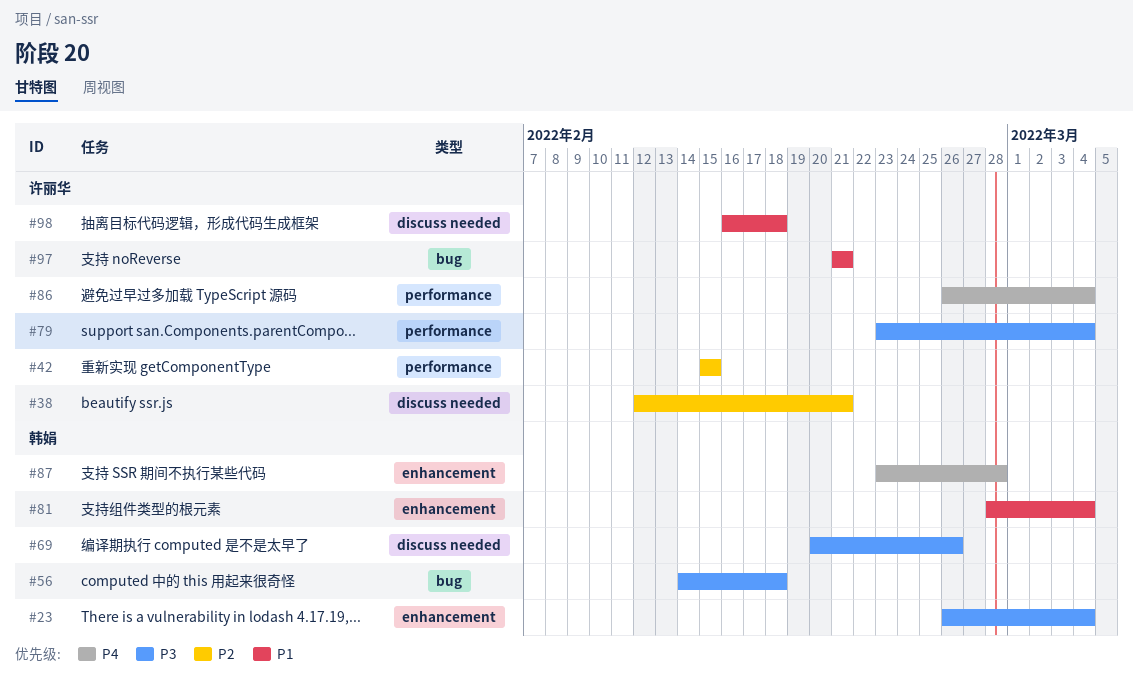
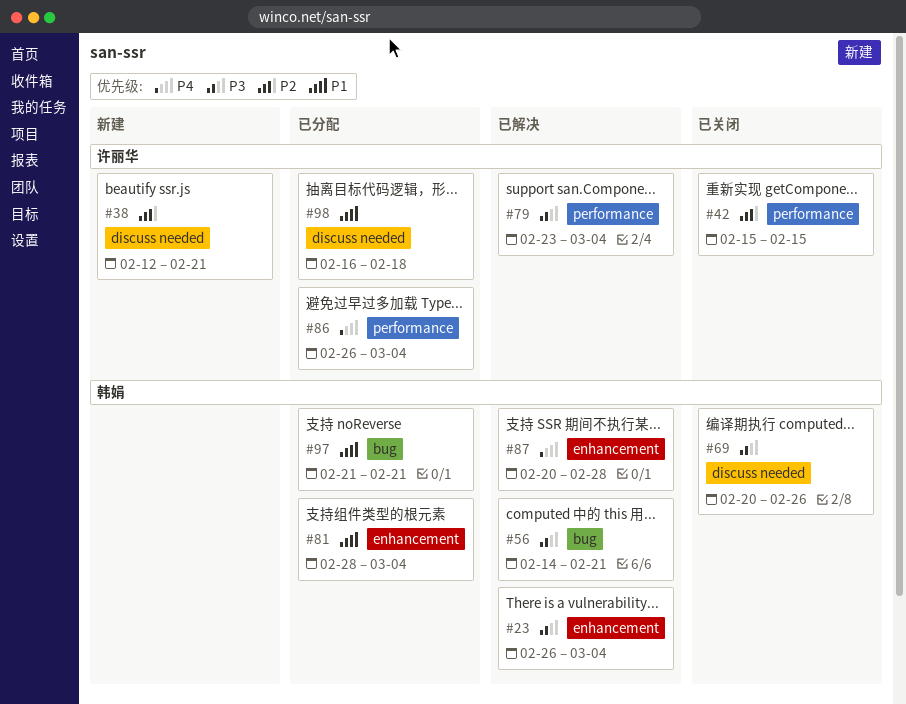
#56, due: Feb 18 -> Feb 21
#87, start: Feb 23 -> Feb 20
#97, owner: 许丽华 -> 韩娟

